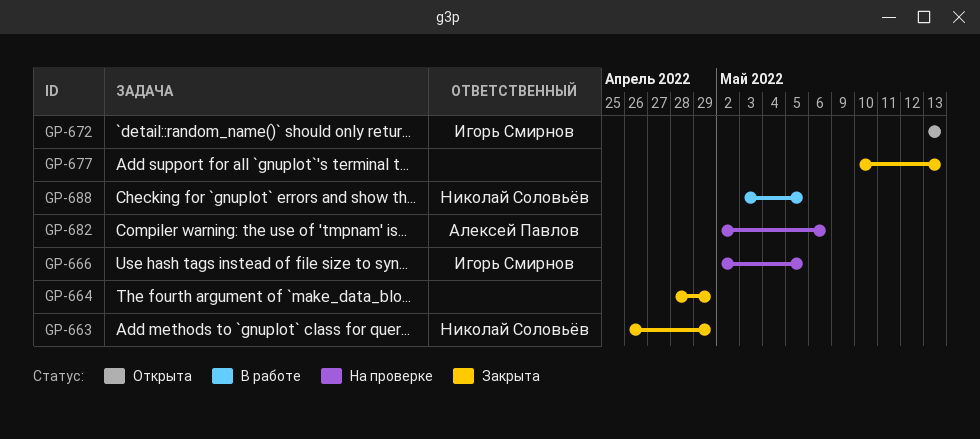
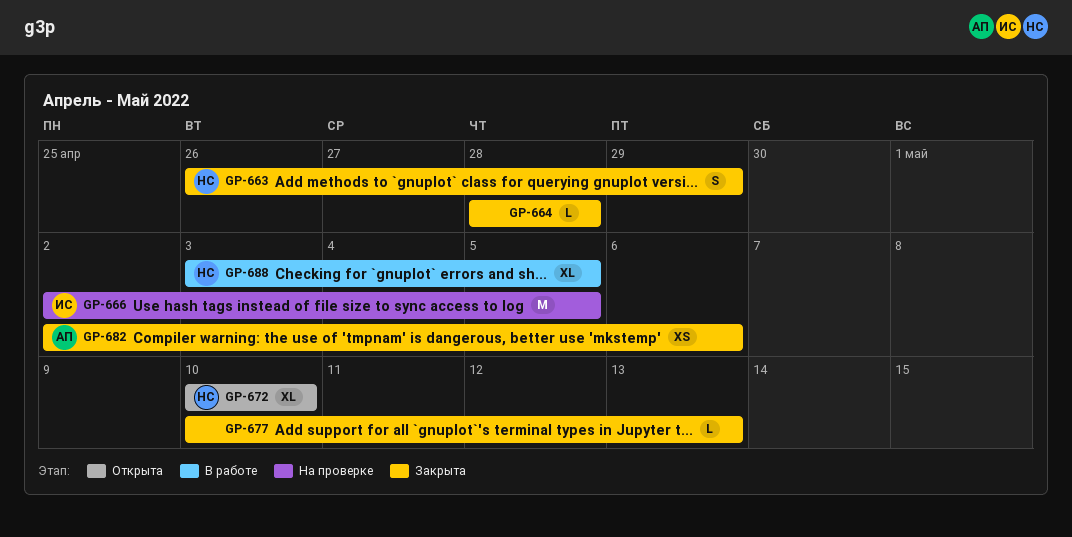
GP-664, due: Apr 29 -> Apr 28
GP-672, owner: Игорь Смирнов -> Николай Соловьёв
GP-672, start: May 13 -> May 10
GP-672, due: May 13 -> May 10
GP-682, status: На проверке -> Закрыта

